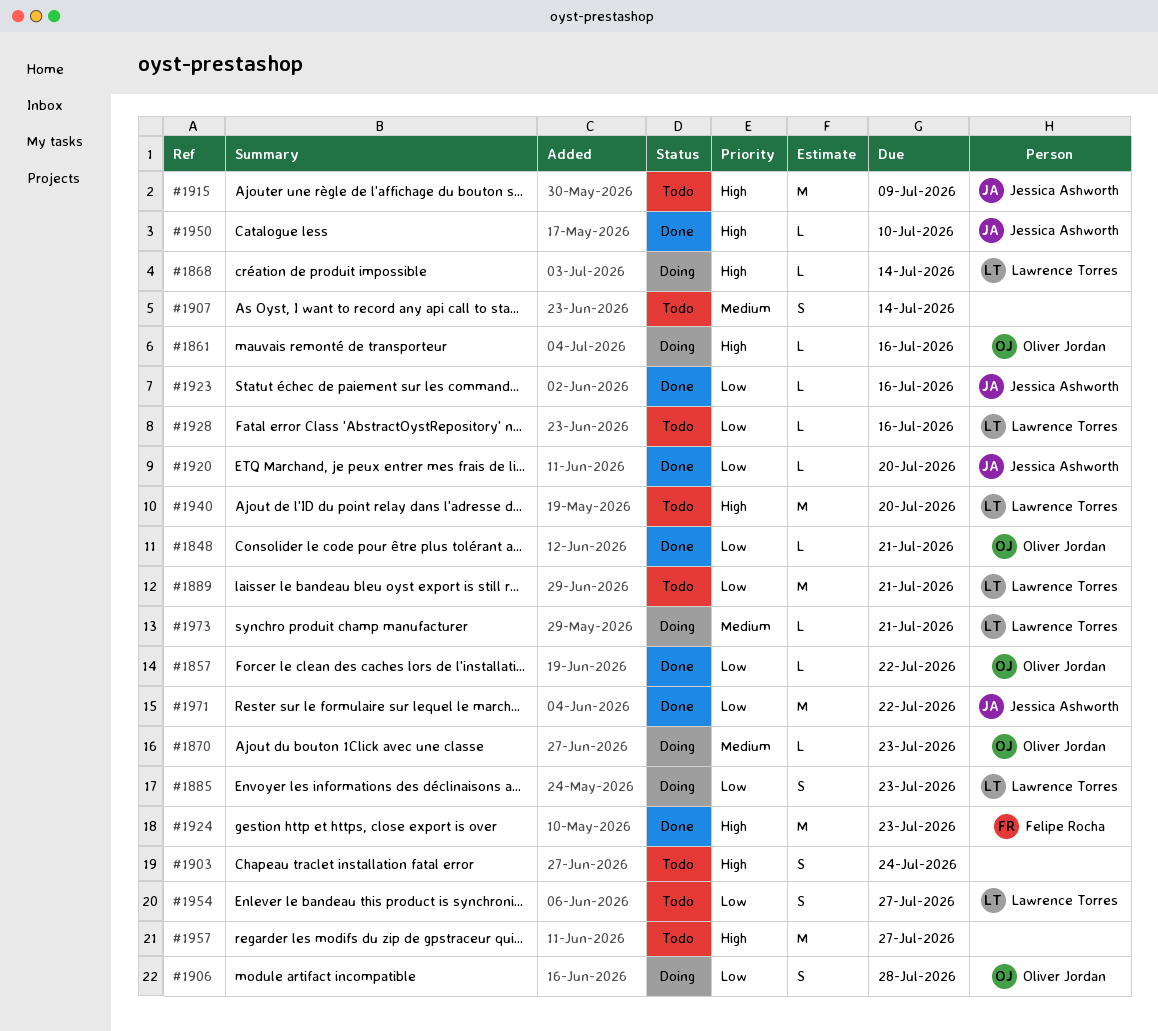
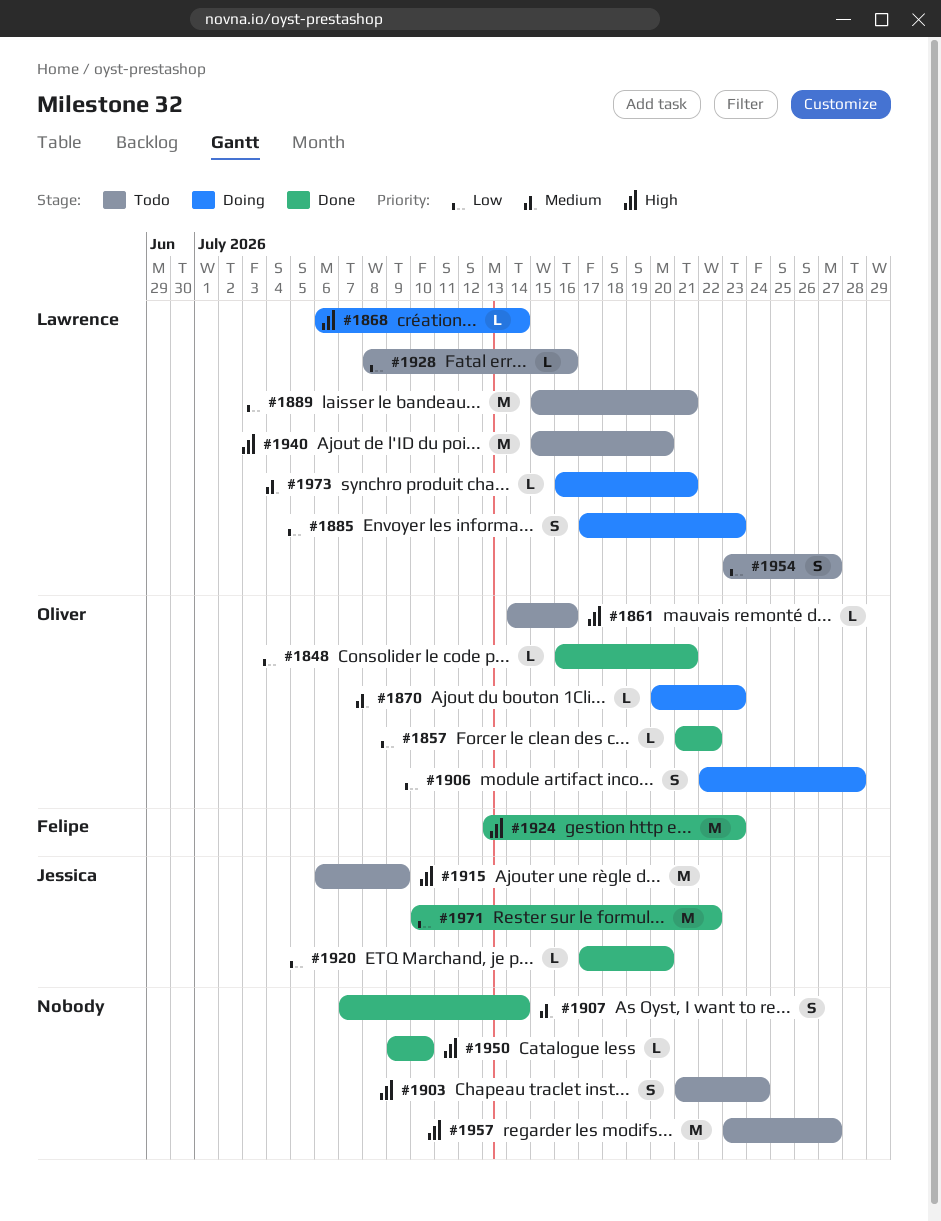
#1861, status: Doing -> Todo
#1907, status: Todo -> Done
#1923: present -> none
#1950, owner: Jessica Ashworth -> none

